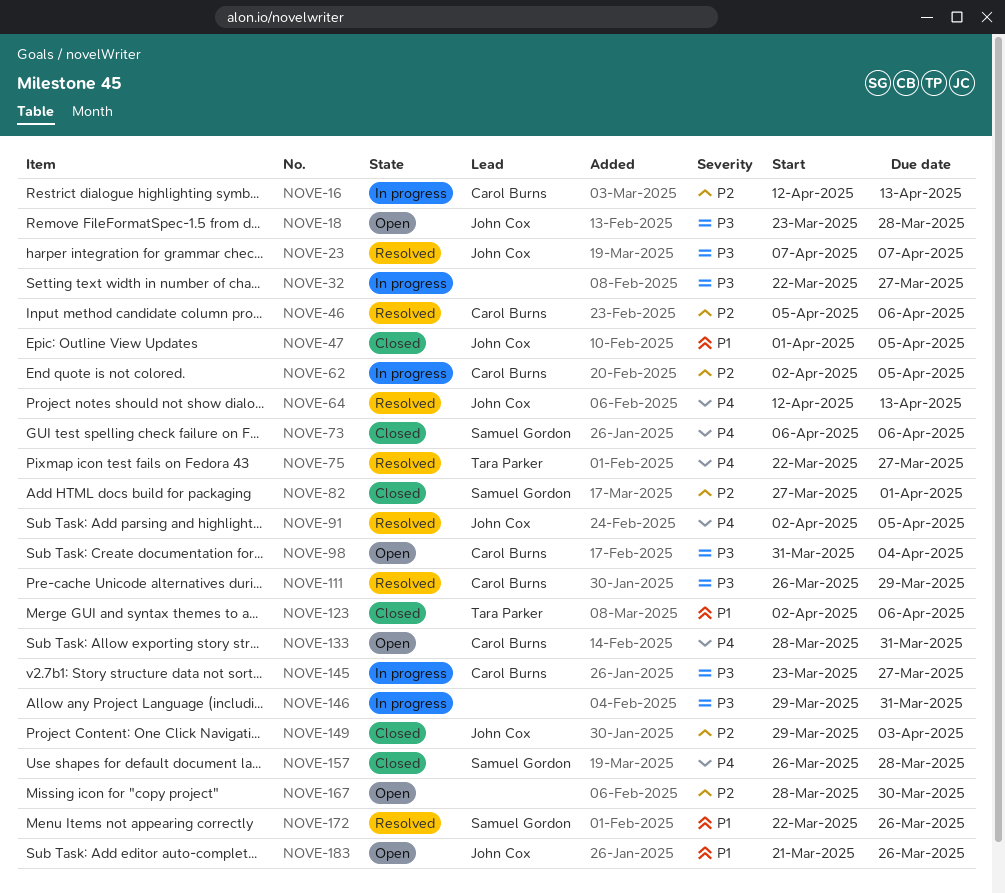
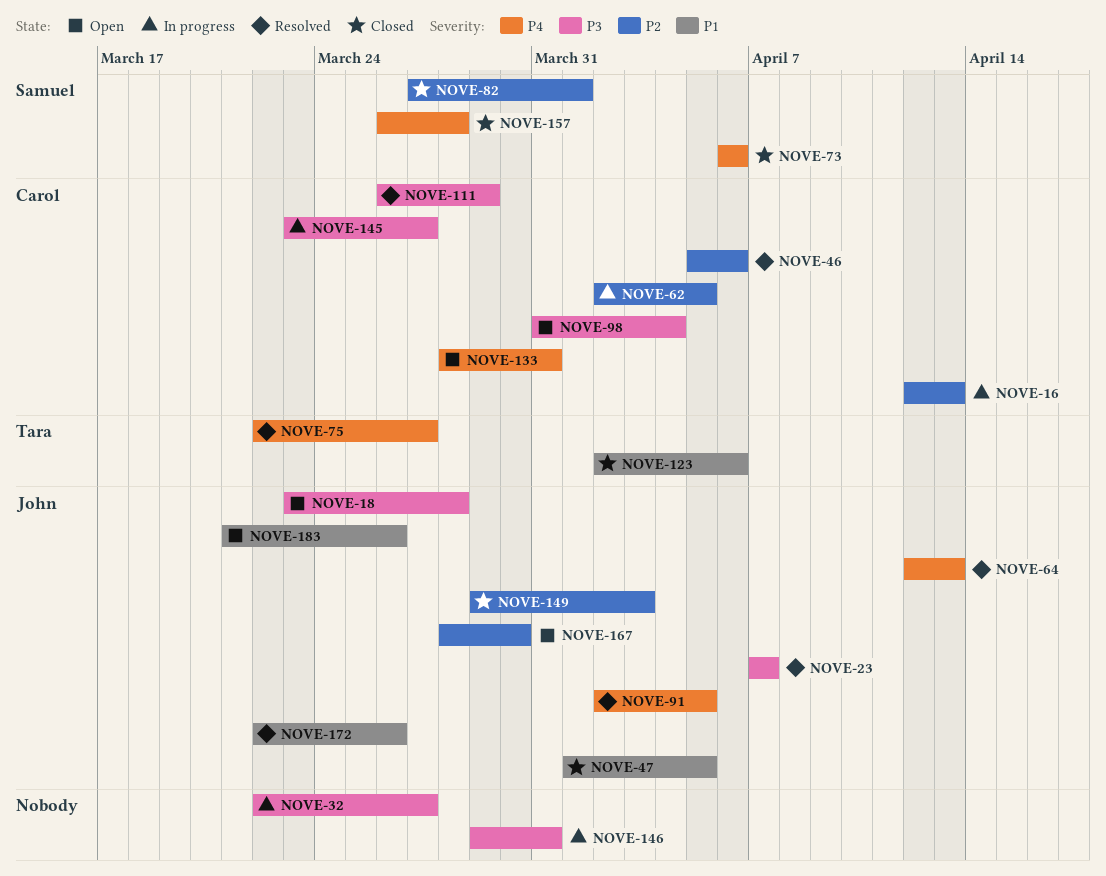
NOVE-167, owner: none -> John Cox
NOVE-172, owner: Samuel Gordon -> John Cox

